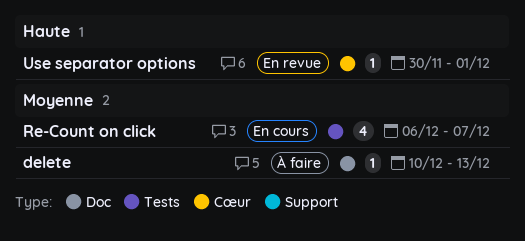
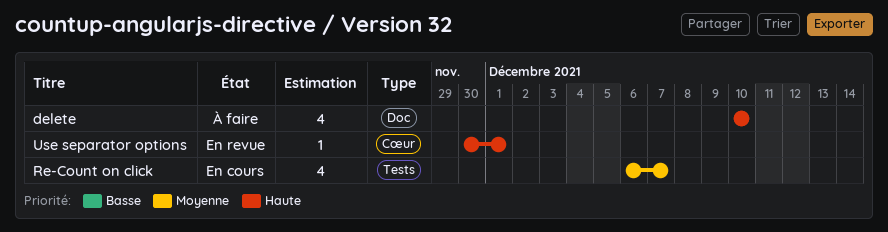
delete, priority: Moyenne -> Haute
delete, estimate: 1 -> 4
delete, due: Dec 13 -> Dec 10

